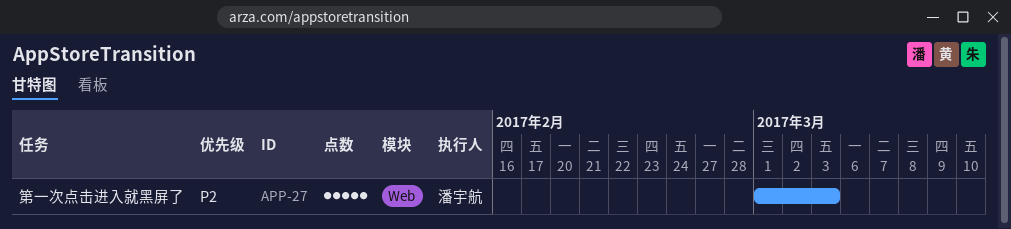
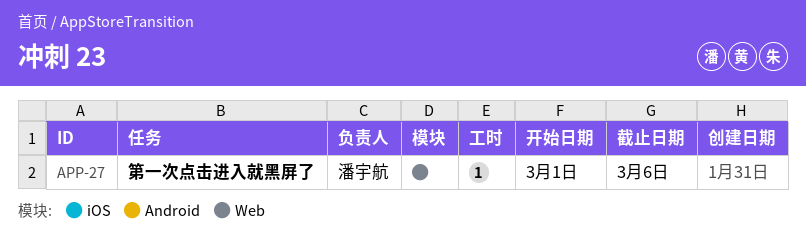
APP-27, estimate: 5 -> 1
APP-27, due: Mar 3 -> Mar 6

